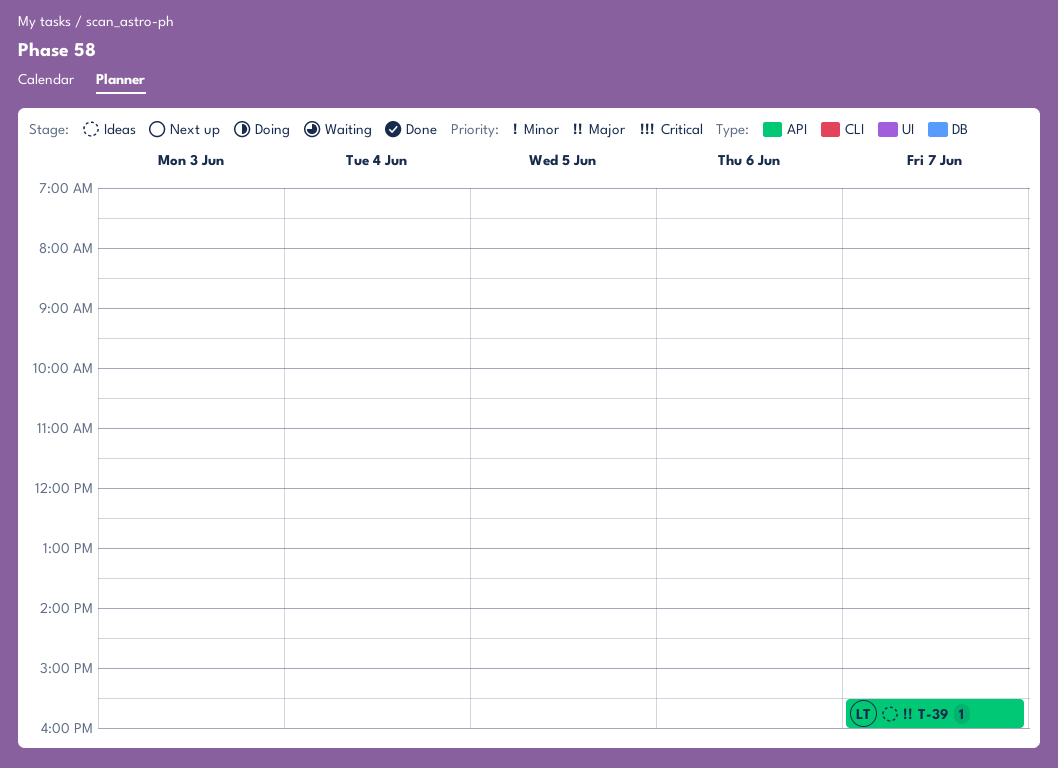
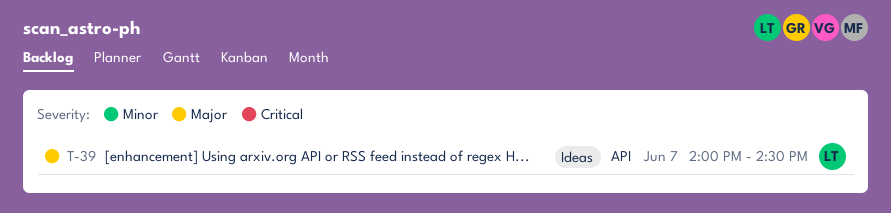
T-39, begins: 15:30 -> 14:00
T-39, ends: 16:00 -> 14:30

